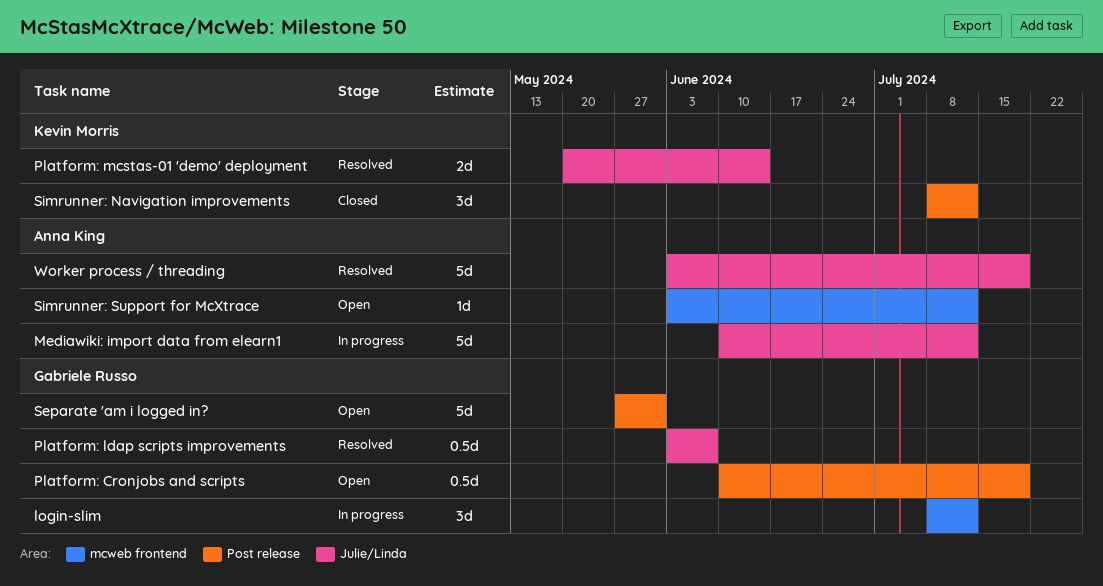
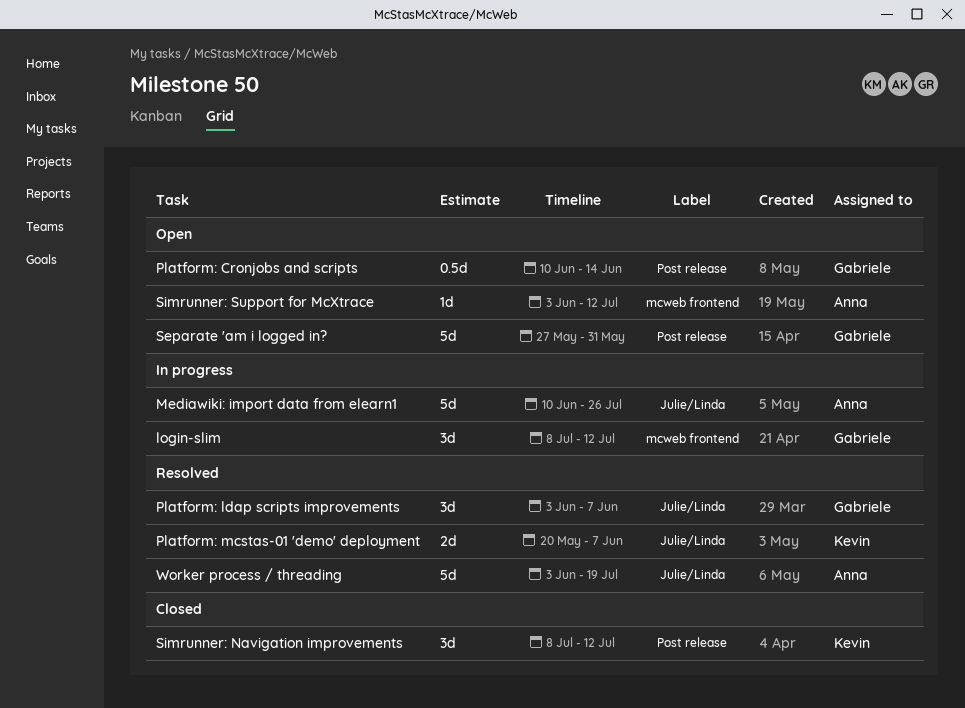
Mediawiki: import data from elearn1, due: Jul 12 -> Jul 26
Platform: Cronjobs and scripts, due: Jul 19 -> Jun 14
Platform: ldap scripts improvements, estimate: 0.5d -> 3d
Platform: mcstas-01 'demo' deployment, due: Jun 14 -> Jun 7

